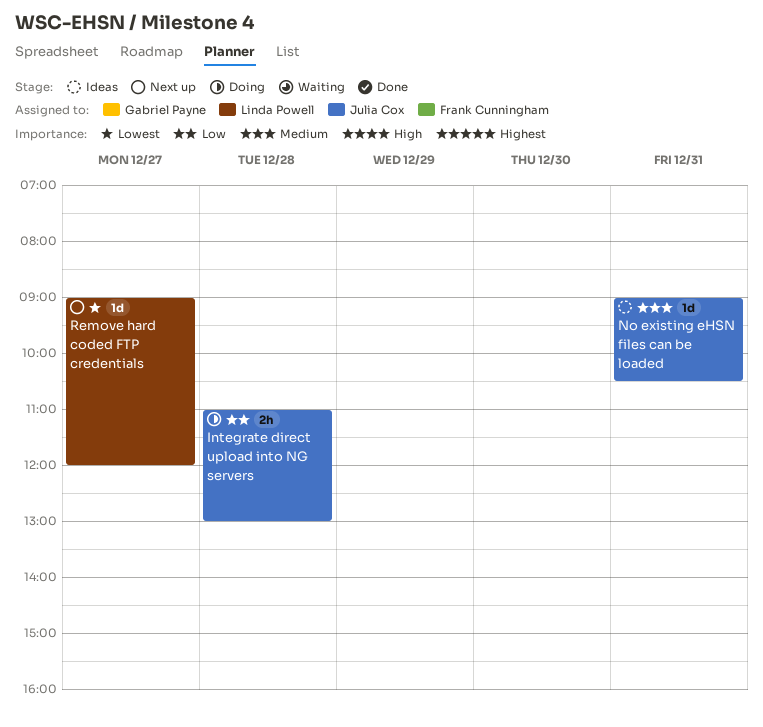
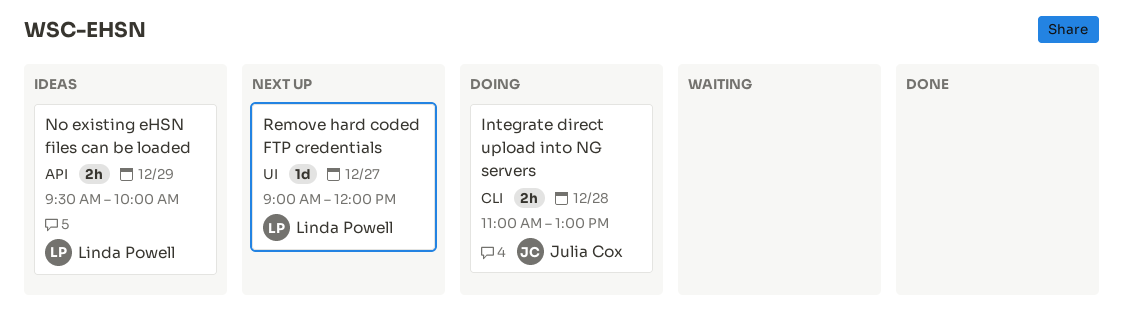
No existing eHSN files can be loaded, owner: Julia Cox -> Linda Powell
No existing eHSN files can be loaded, estimate: 1d -> 2h
No existing eHSN files can be loaded, day: Dec 31 -> Dec 29
No existing eHSN files can be loaded, begins: 09:00 -> 09:30
No existing eHSN files can be loaded, ends: 10:30 -> 10:00

